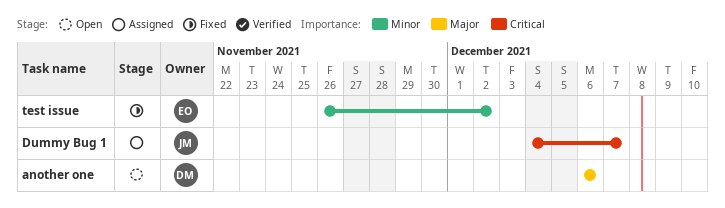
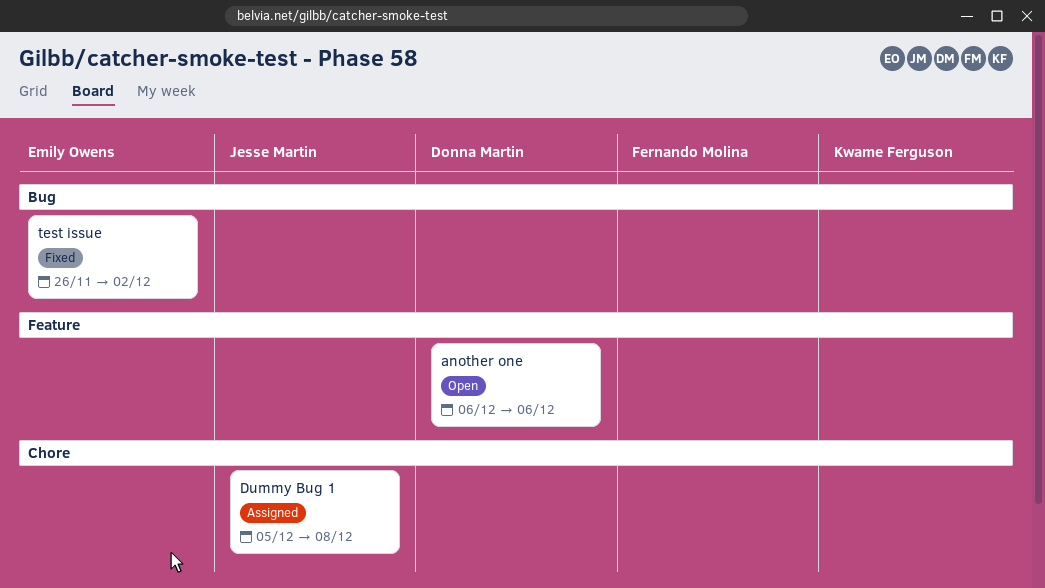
Dummy Bug 1, start: Dec 4 -> Dec 5
Dummy Bug 1, due: Dec 7 -> Dec 8

